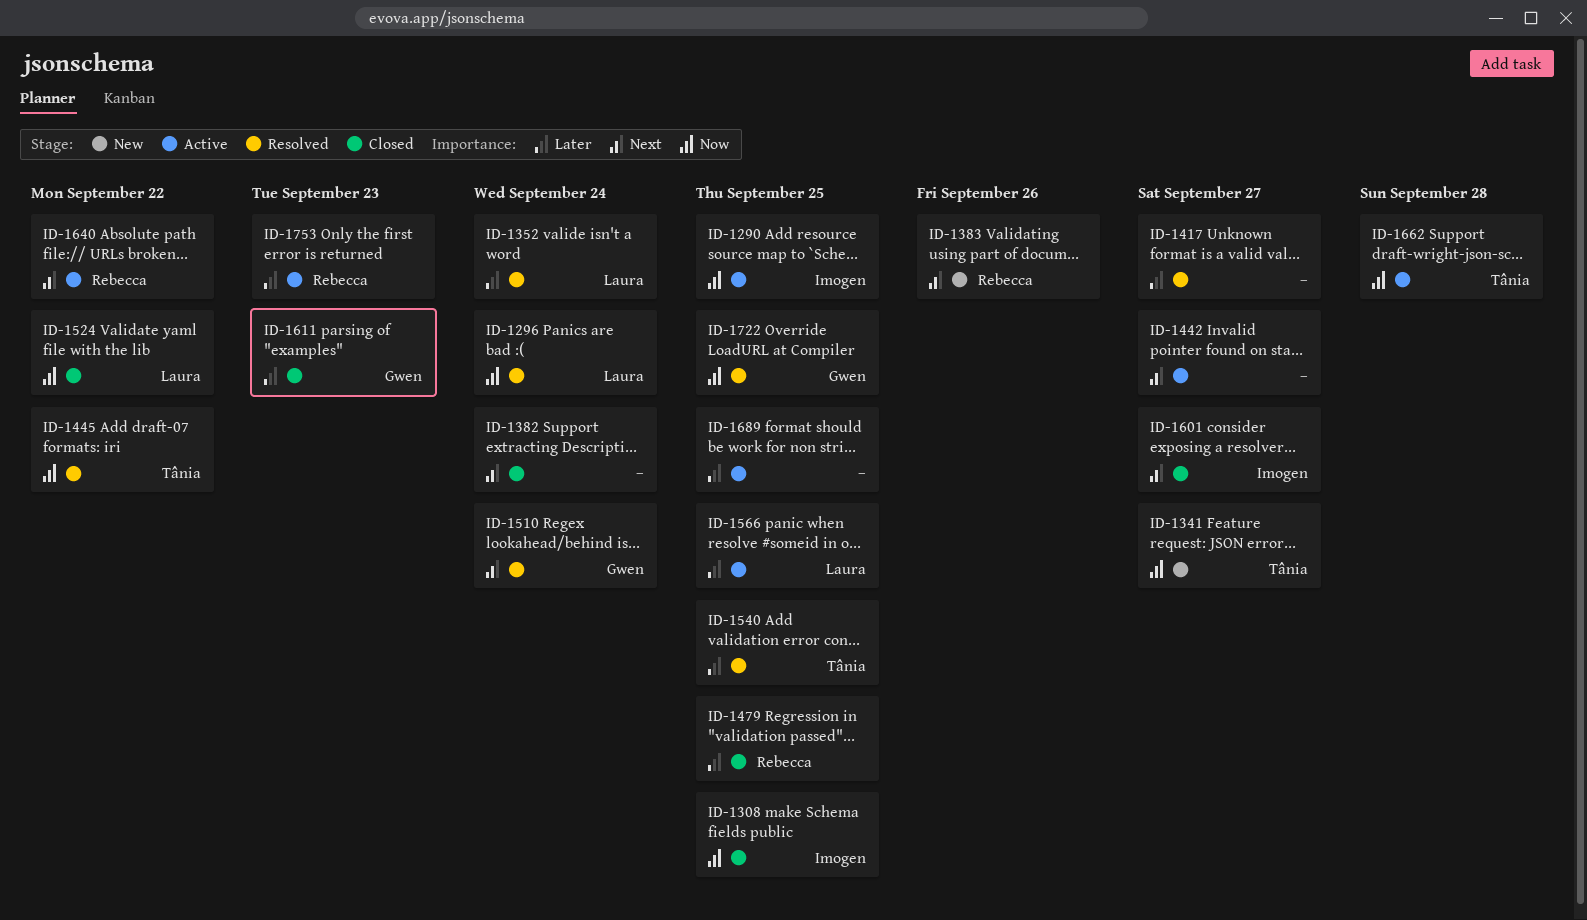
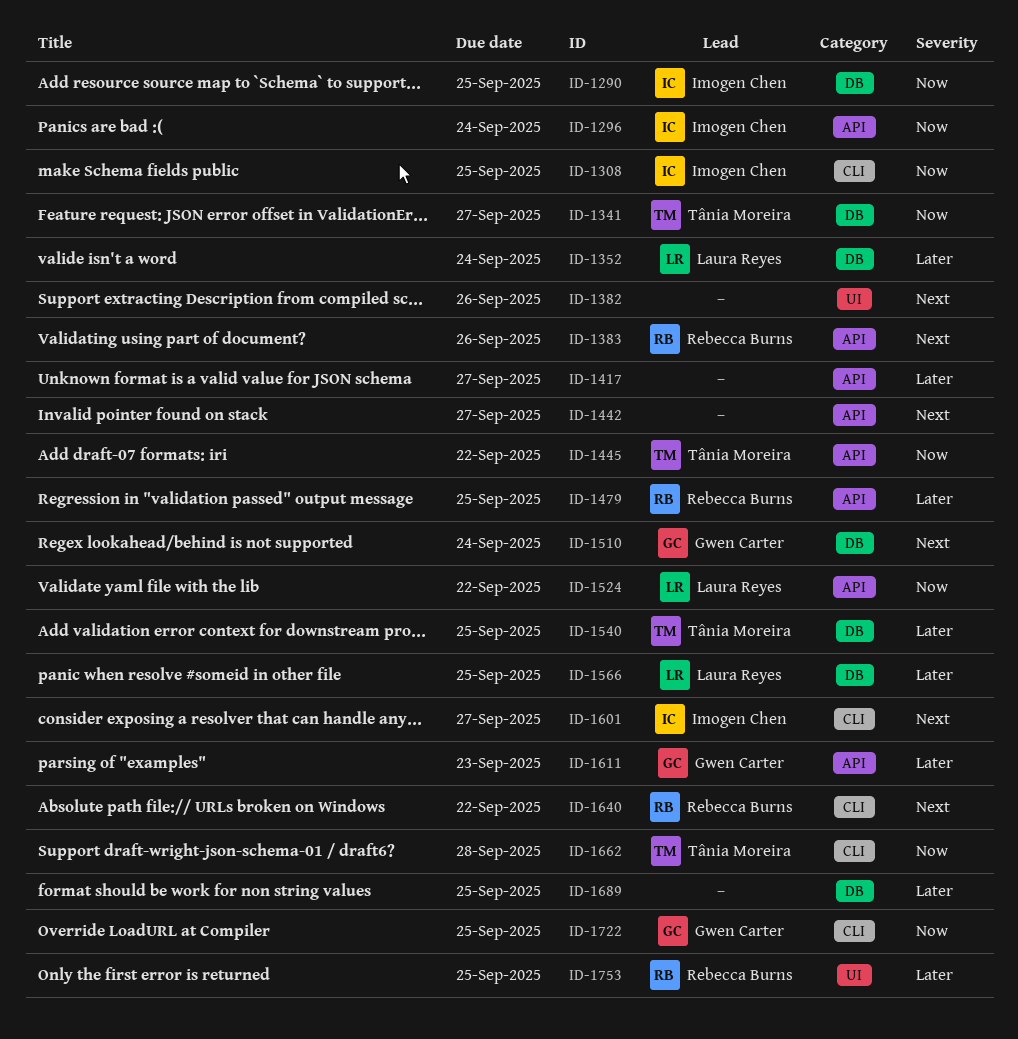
ID-1296, owner: Laura Reyes -> Imogen Chen
ID-1382, due: Sep 24 -> Sep 26
ID-1753, due: Sep 23 -> Sep 25

